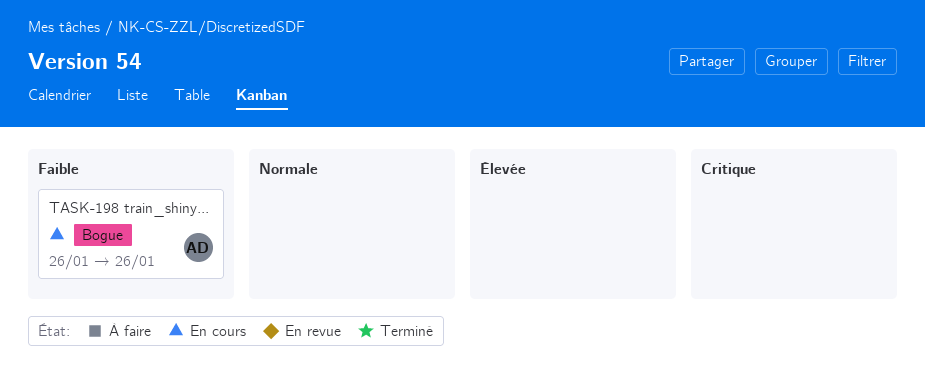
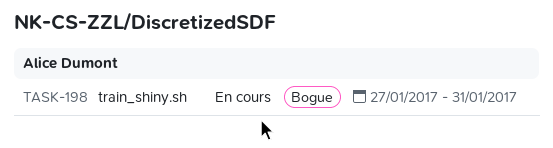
TASK-198, start: Jan 26 -> Jan 27
TASK-198, due: Jan 26 -> Jan 31

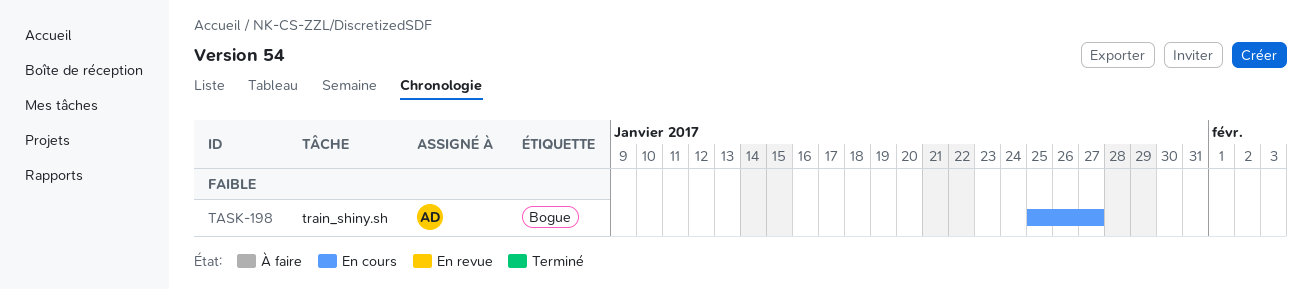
TASK-198, start: Jan 27 -> Jan 25
TASK-198, due: Jan 31 -> Jan 27

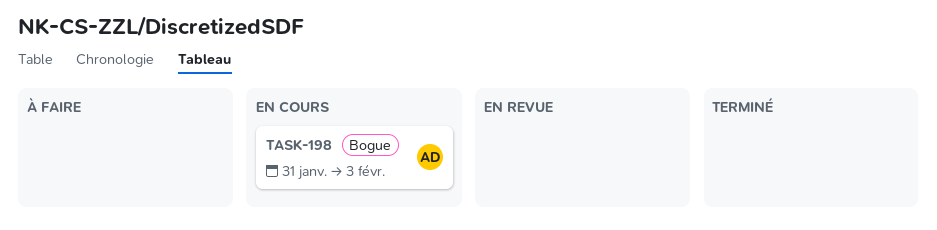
TASK-198, start: Jan 25 -> Jan 31
TASK-198, due: Jan 27 -> Feb 3

